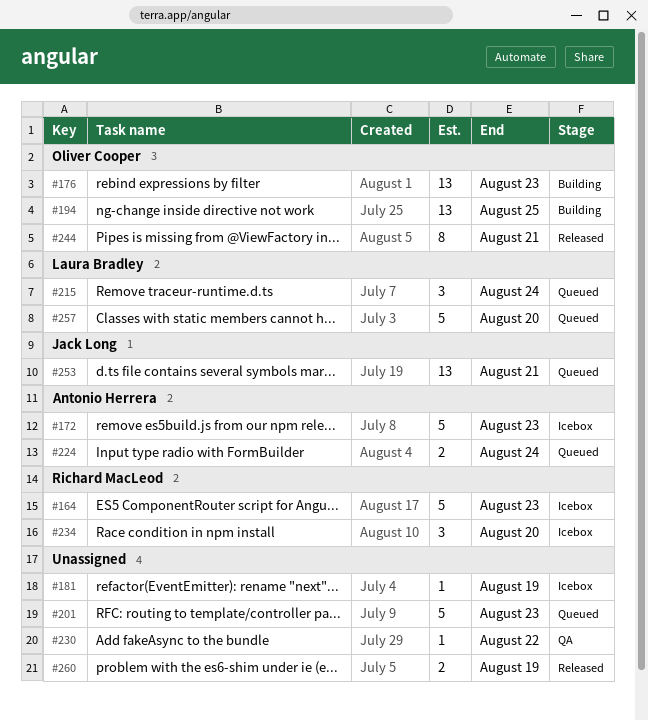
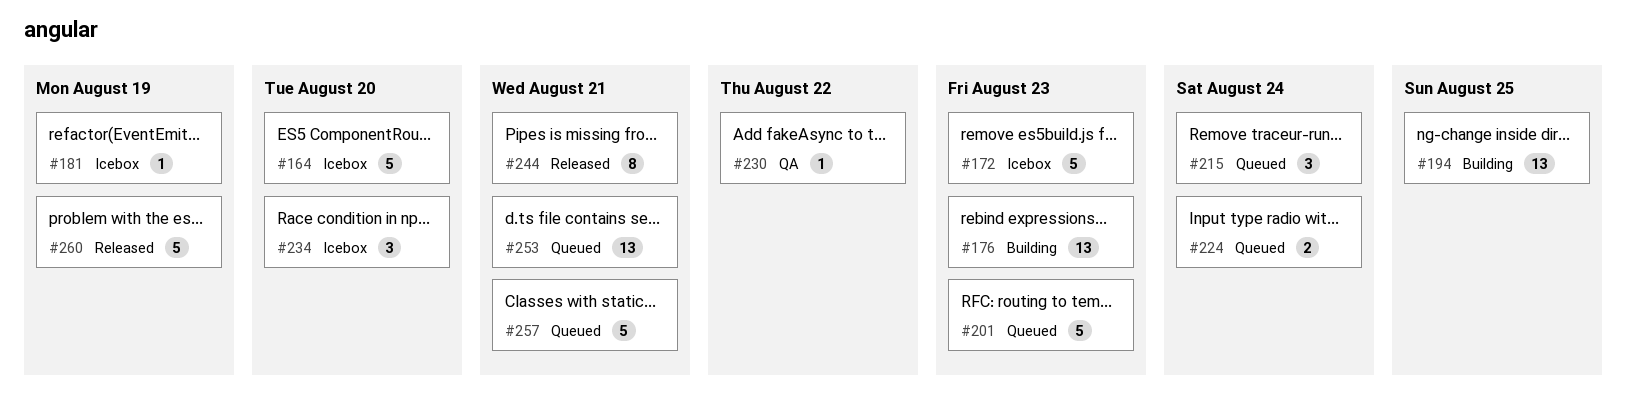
#164, due: Aug 23 -> Aug 20
#257, due: Aug 20 -> Aug 21
#260, estimate: 2 -> 5

